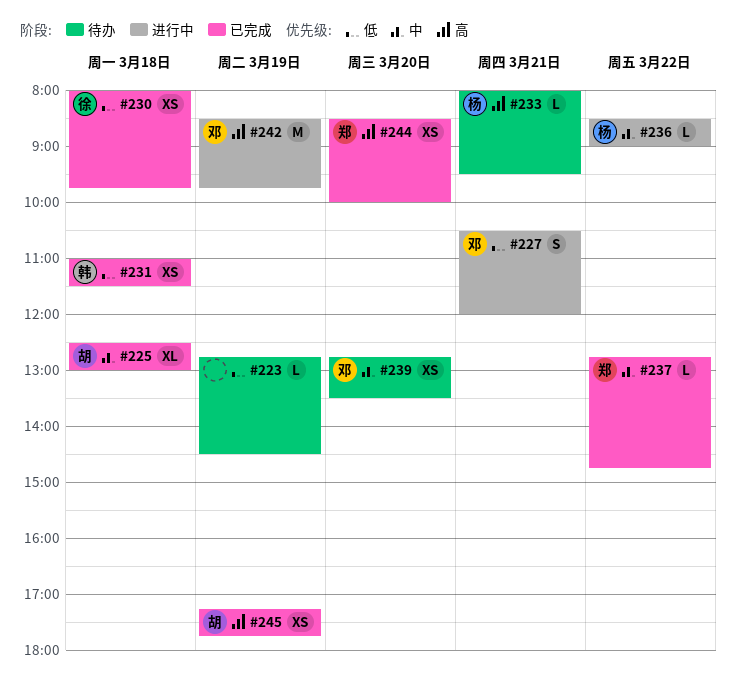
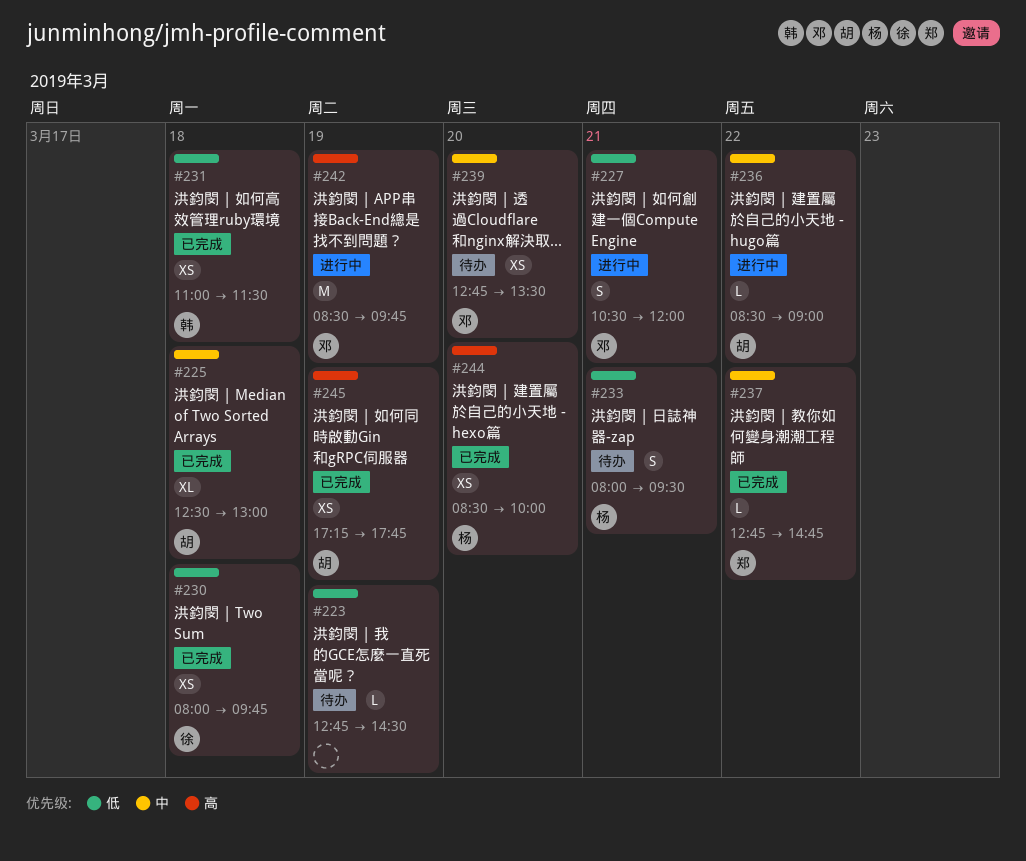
#233, priority: 高 -> 低
#233, estimate: L -> S
#236, owner: 杨 -> 胡
#244, owner: 郑 -> 杨

